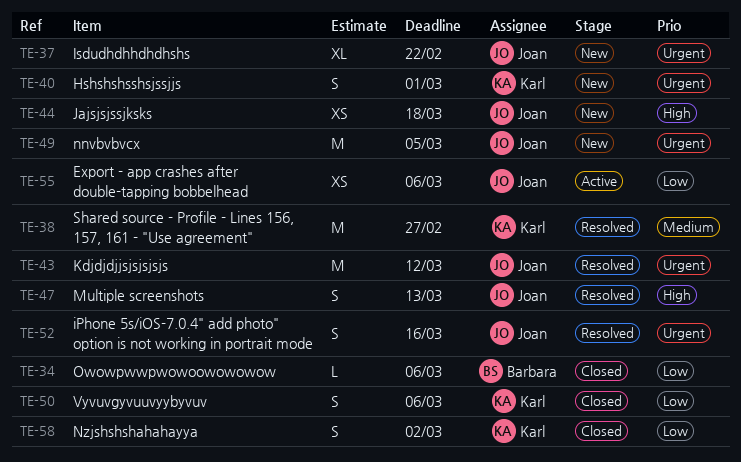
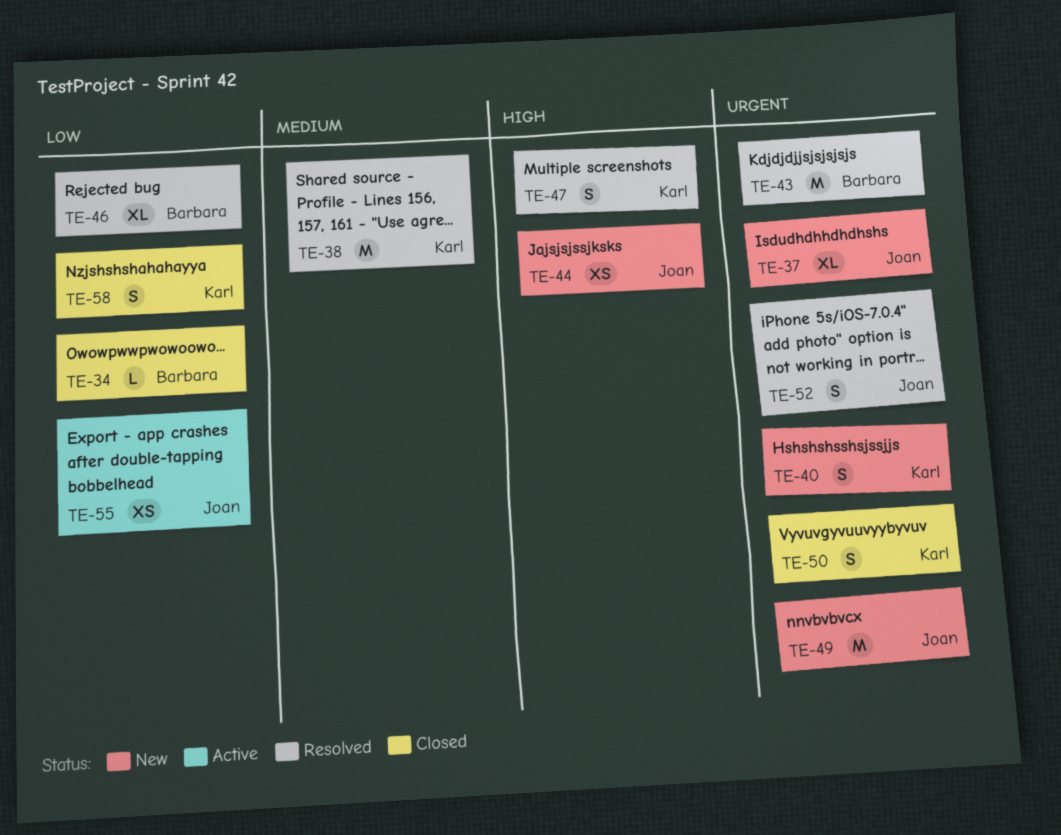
TE-43, owner: Joan -> Barbara
TE-46: none -> present
TE-47, owner: Joan -> Karl
TE-50, priority: Low -> Urgent

